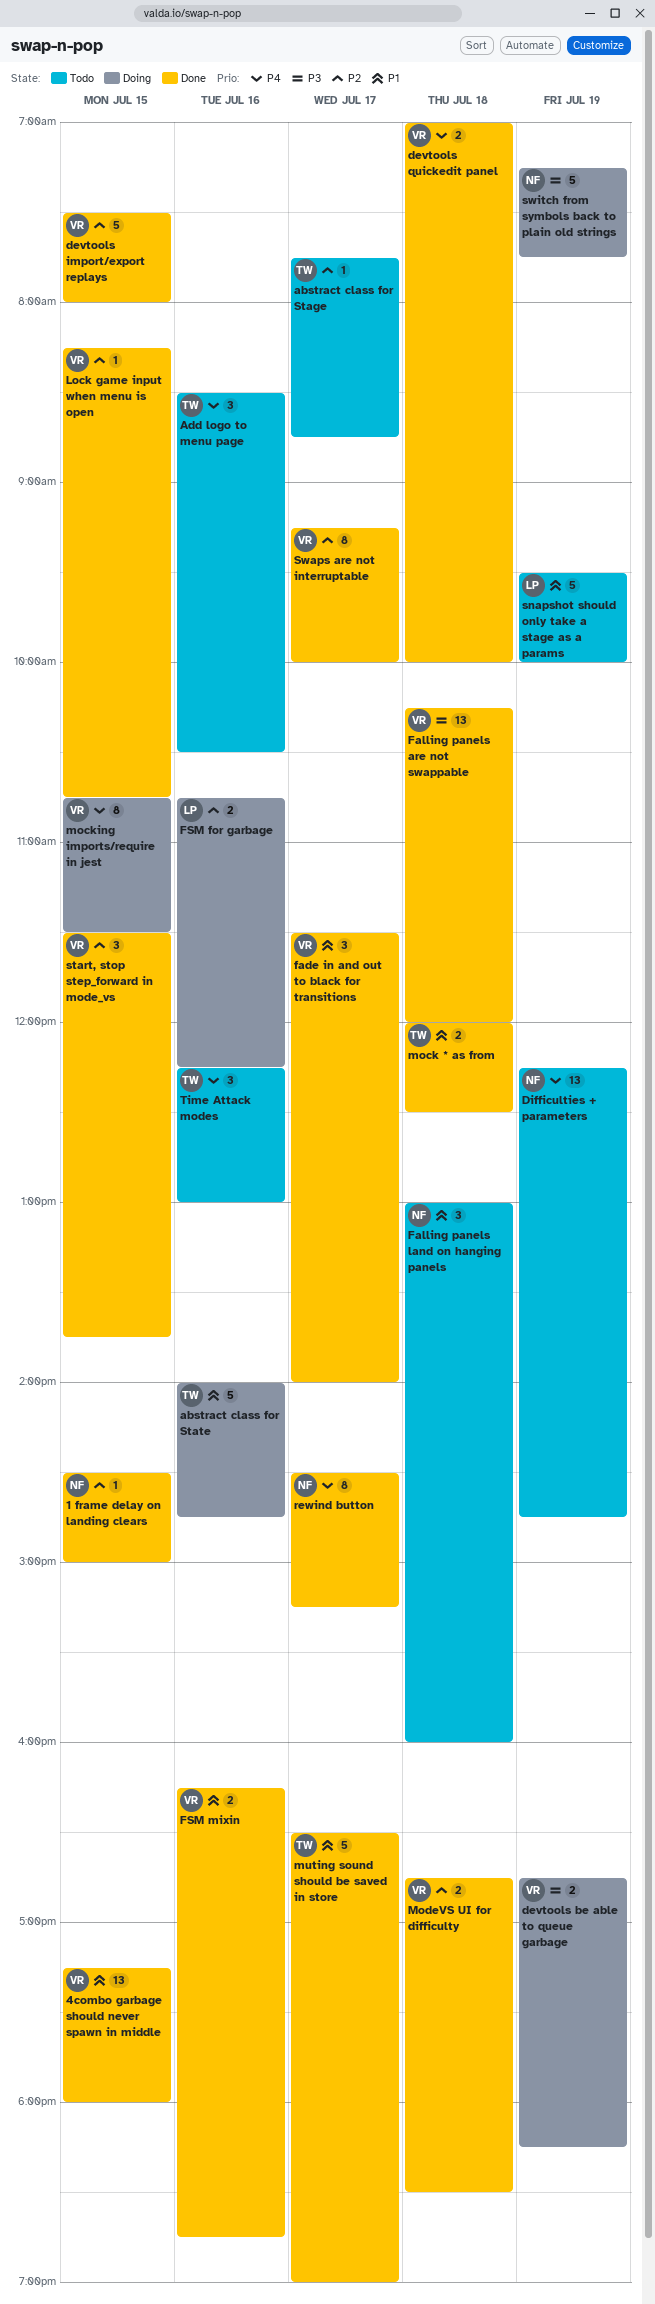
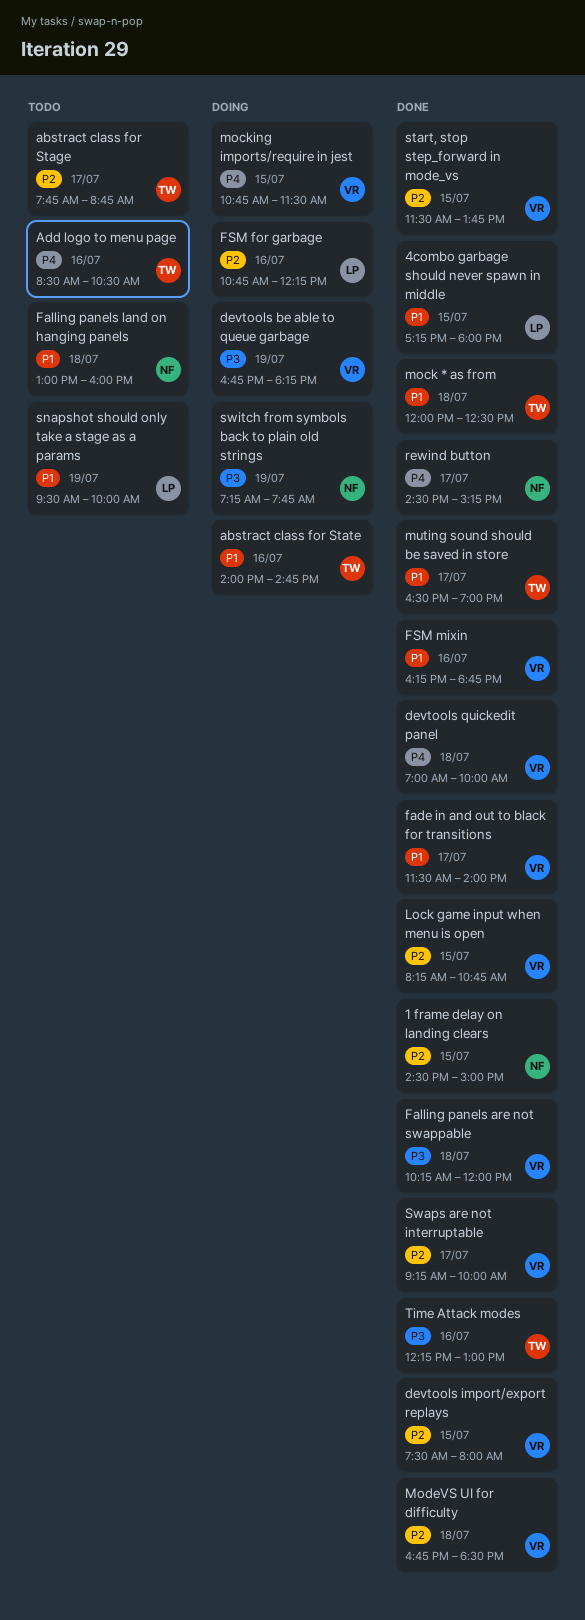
4combo garbage should never spawn in middle, owner: VR -> LP
Difficulties + parameters: present -> none
Time Attack modes, status: Todo -> Done
Time Attack modes, priority: P4 -> P3

